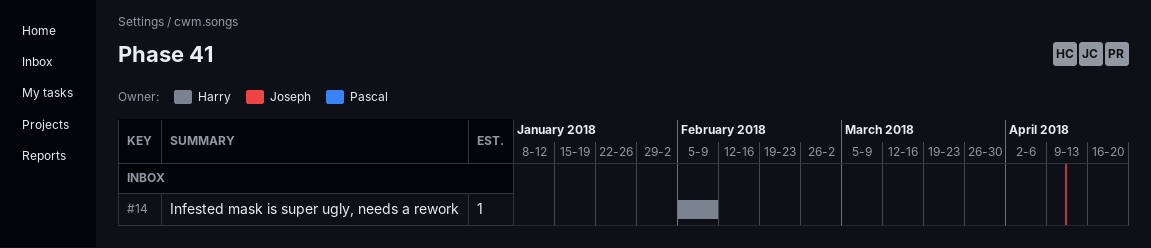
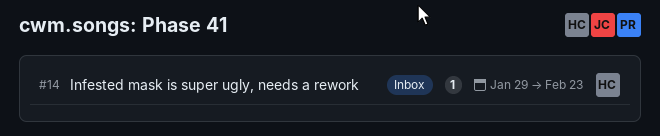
#14, start: Feb 5 -> Jan 29
#14, due: Feb 9 -> Feb 23

